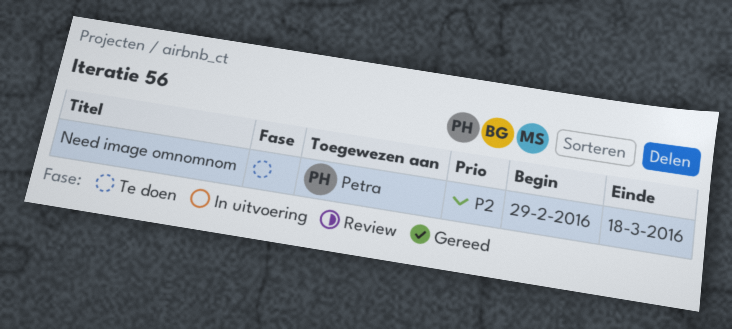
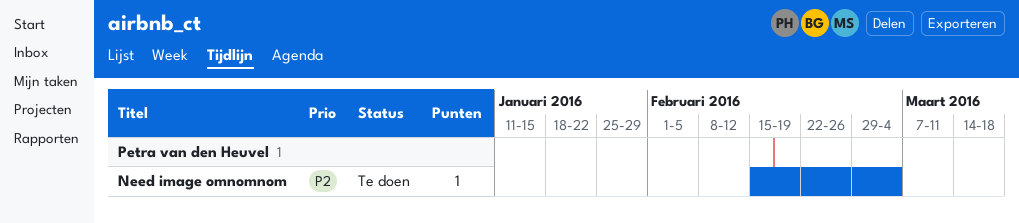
Need image omnomnom, start: Feb 29 -> Feb 15
Need image omnomnom, due: Mar 18 -> Mar 4

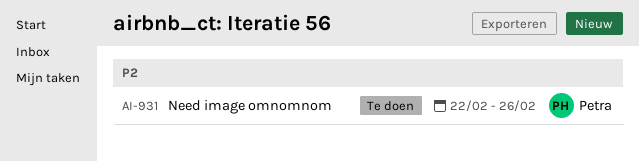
Need image omnomnom, start: Feb 15 -> Feb 22
Need image omnomnom, due: Mar 4 -> Feb 26

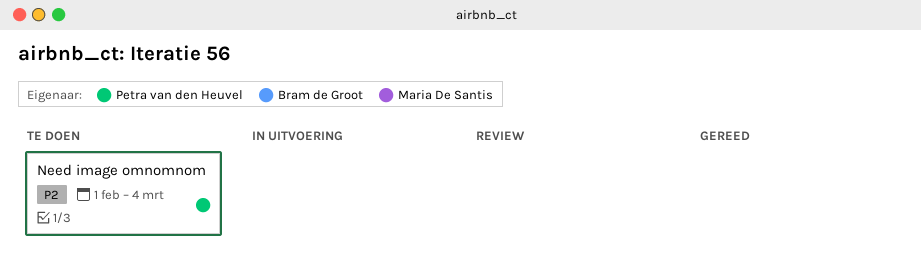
Need image omnomnom, start: Feb 22 -> Feb 1
Need image omnomnom, due: Feb 26 -> Mar 4

